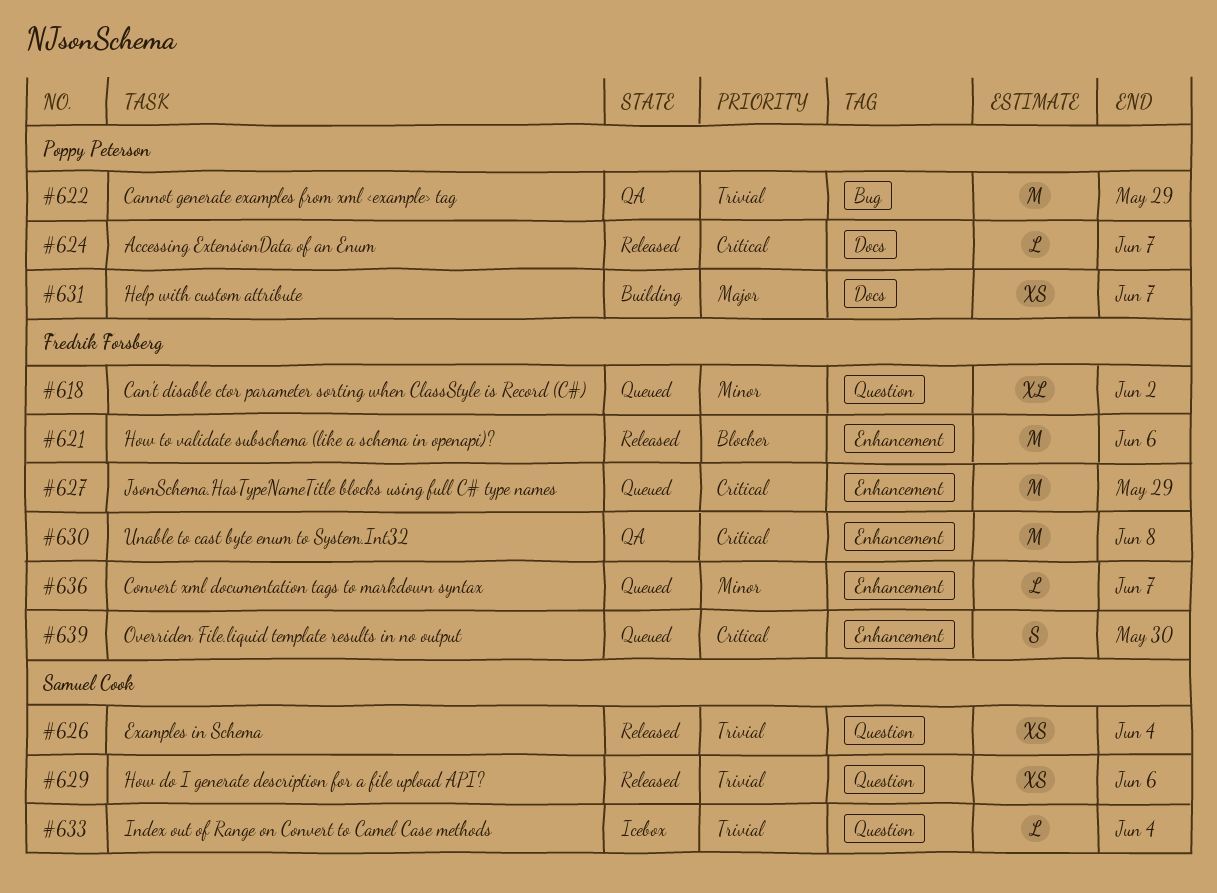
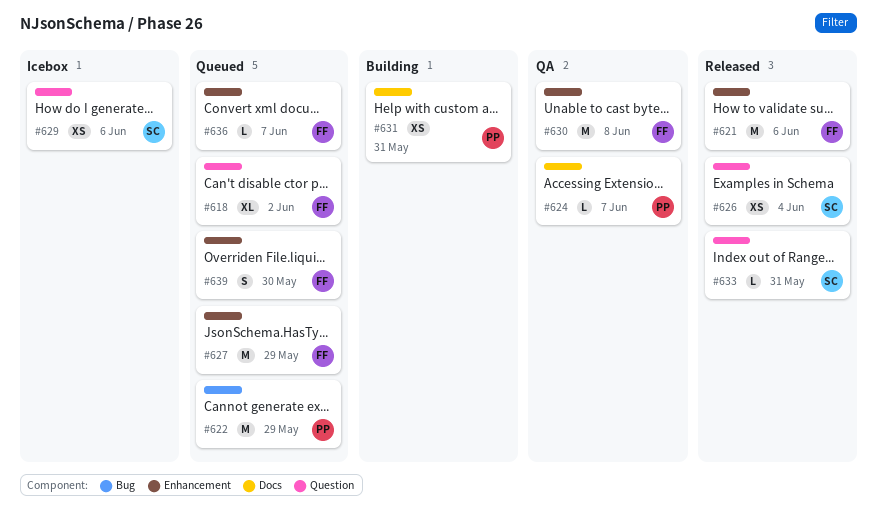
#622, status: QA -> Queued
#624, status: Released -> QA
#629, status: Released -> Icebox
#631, due: Jun 7 -> May 31
#633, status: Icebox -> Released
#633, due: Jun 4 -> May 31

